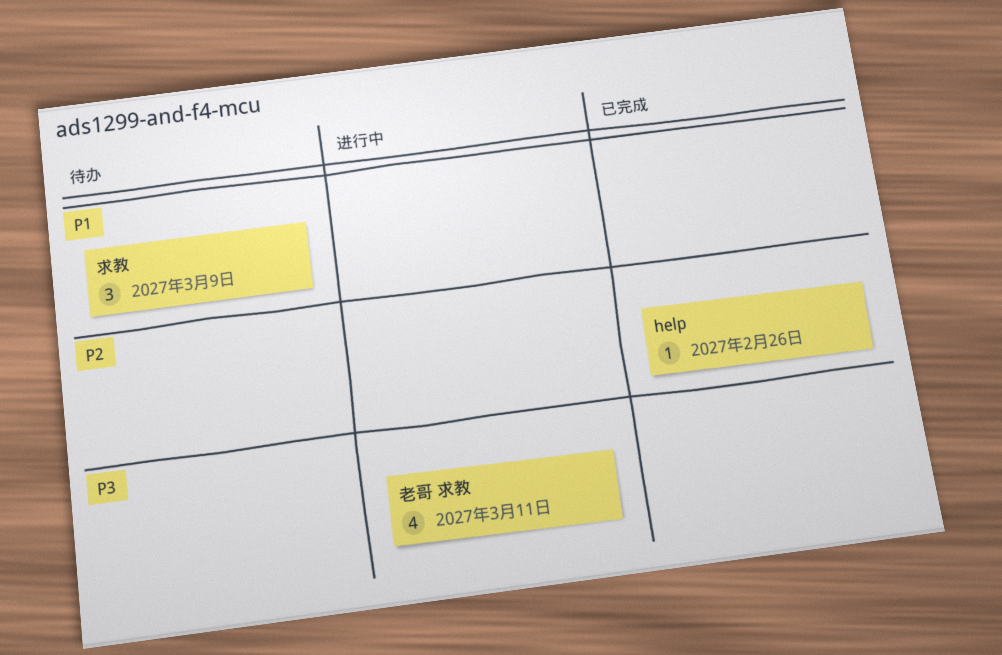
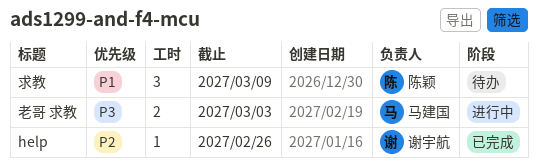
老哥 求教, estimate: 4 -> 2
老哥 求教, due: Mar 11 -> Mar 3

